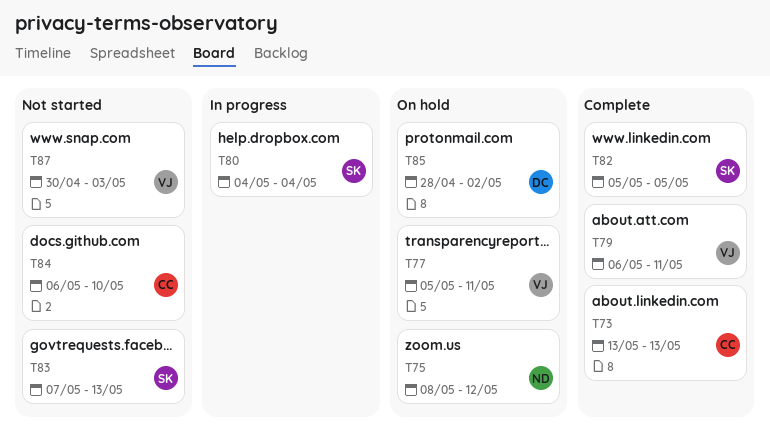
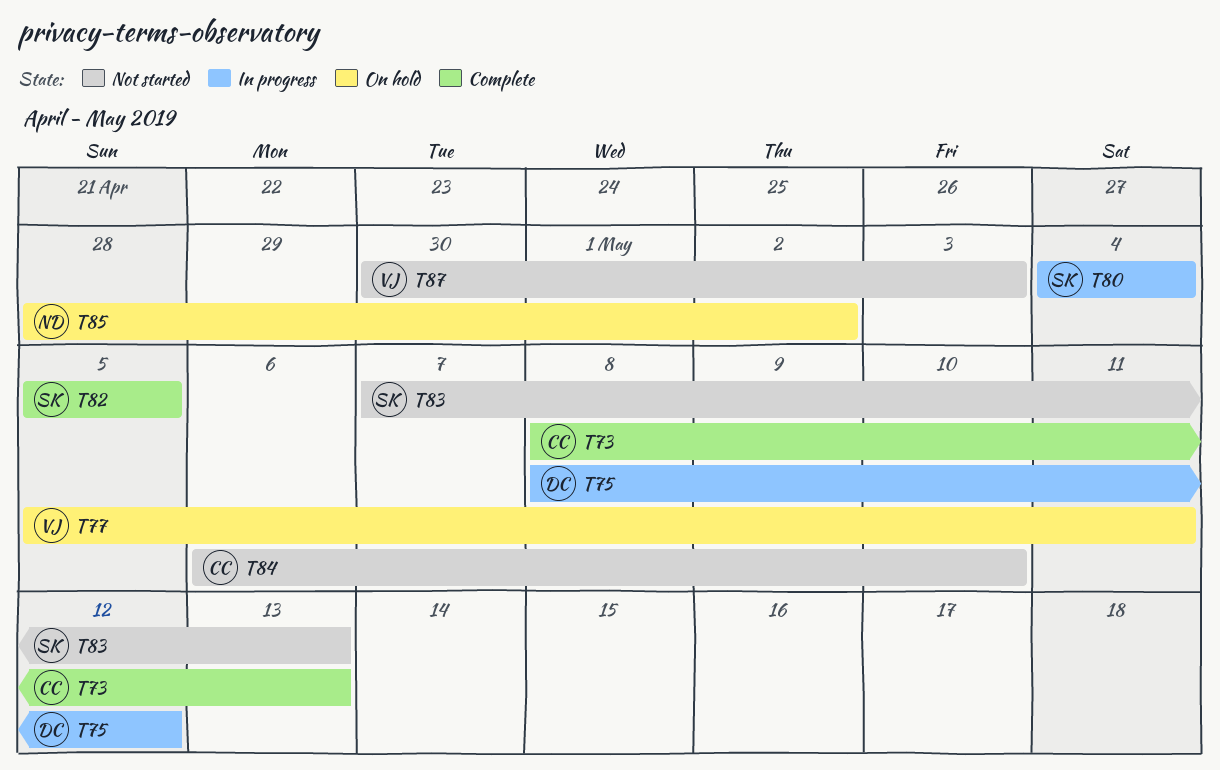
T73, start: May 13 -> May 8
T75, status: On hold -> In progress
T75, owner: ND -> DC
T79: present -> none
T85, owner: DC -> ND

